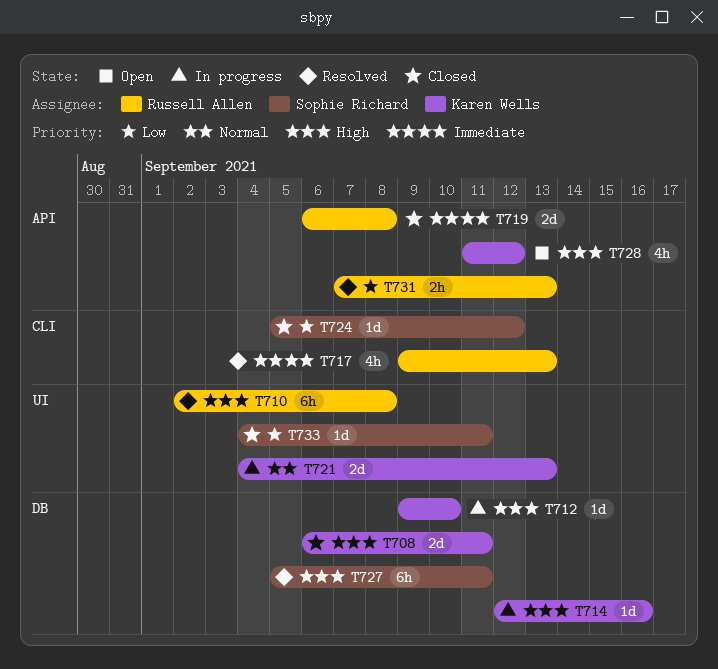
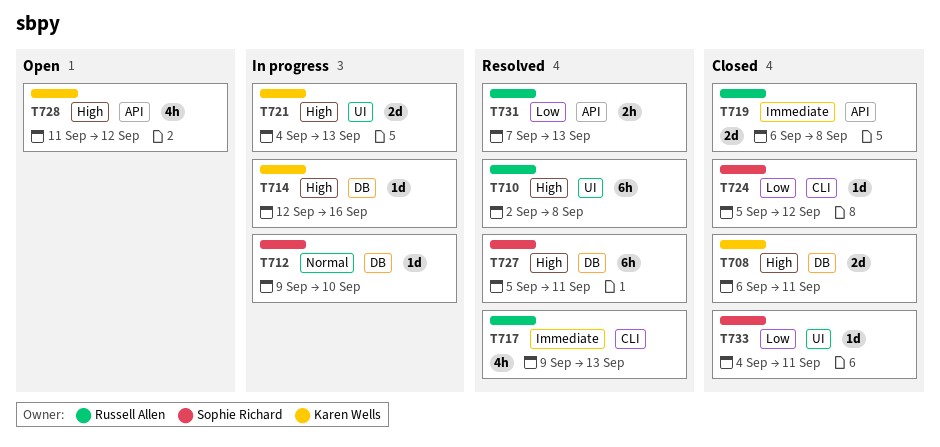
T712, owner: Karen Wells -> Sophie Richard
T712, priority: High -> Normal
T721, priority: Normal -> High

